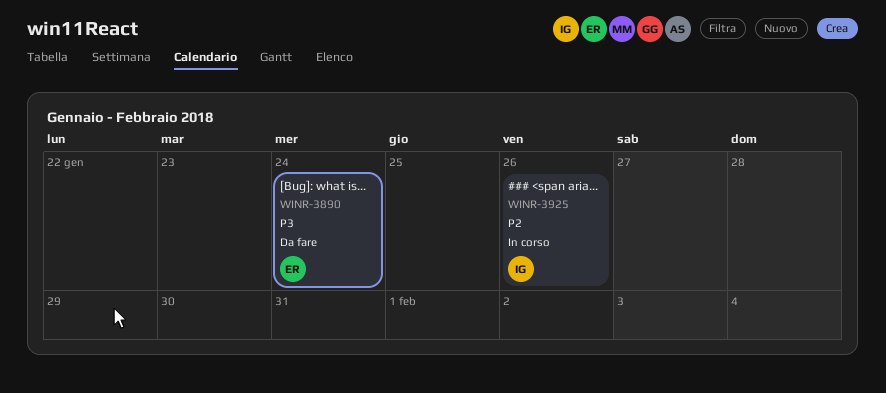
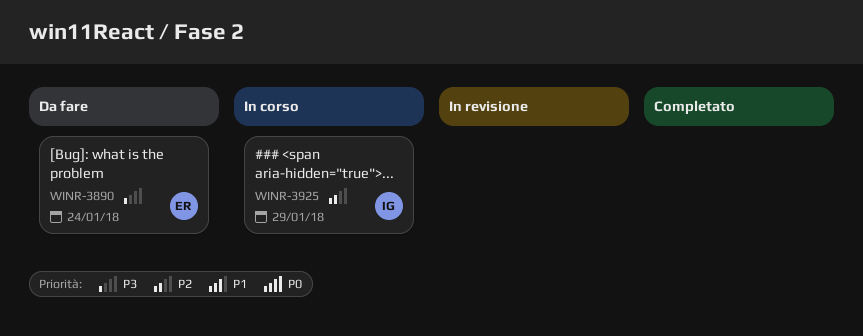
WINR-3925, due: Jan 26 -> Jan 29

